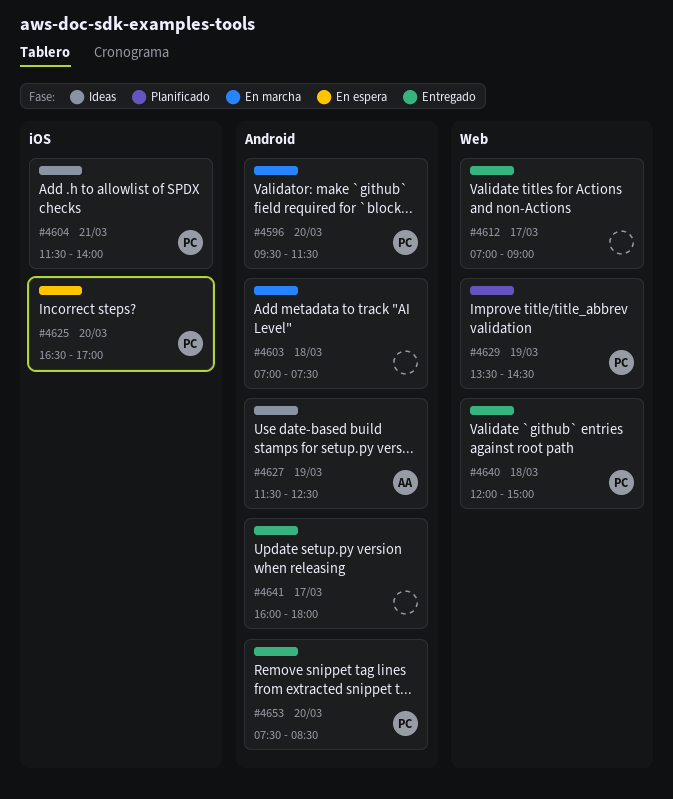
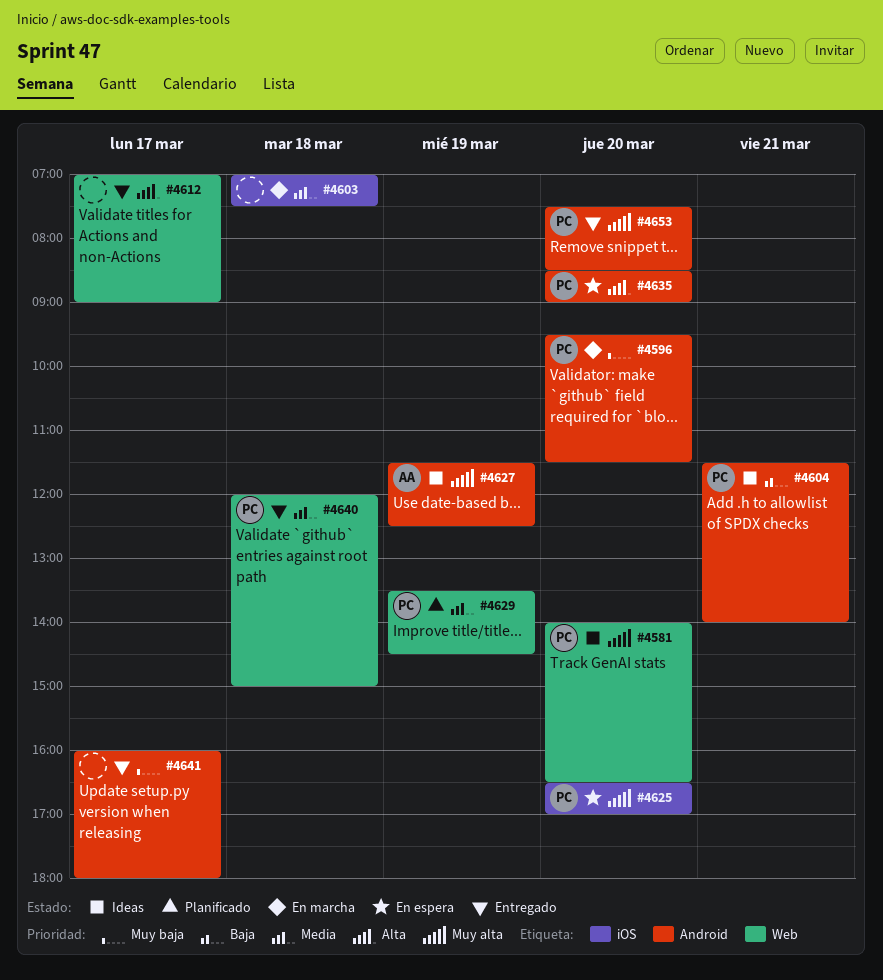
#4581: none -> present
#4603, label: Android -> iOS
#4604, label: iOS -> Android
#4635: none -> present

